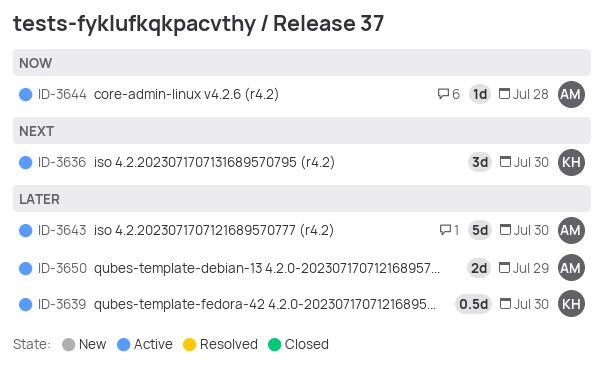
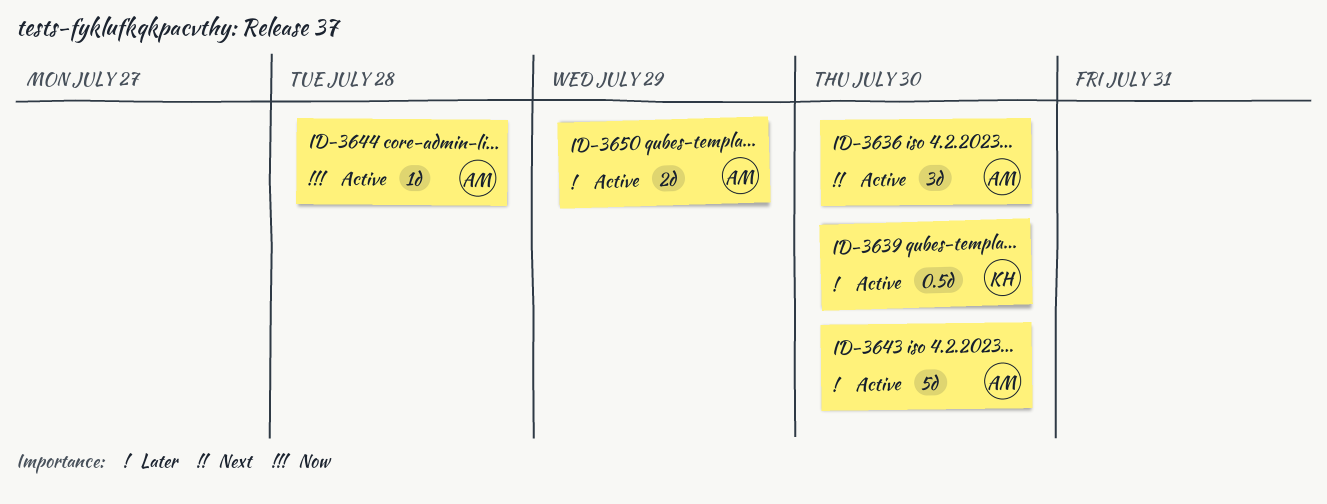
ID-3636, owner: KH -> AM

